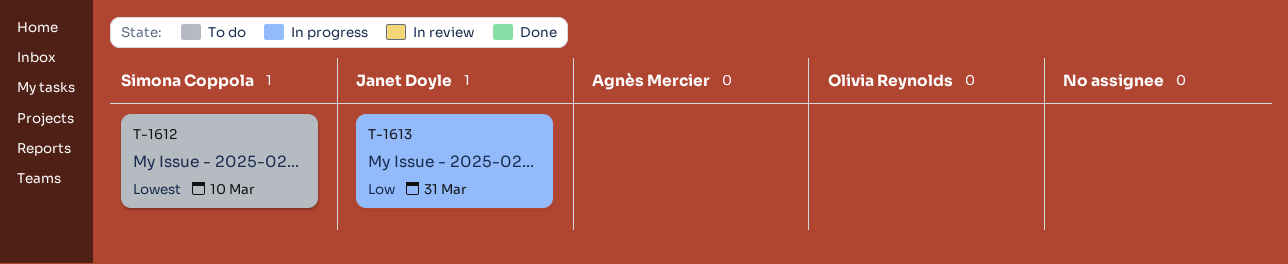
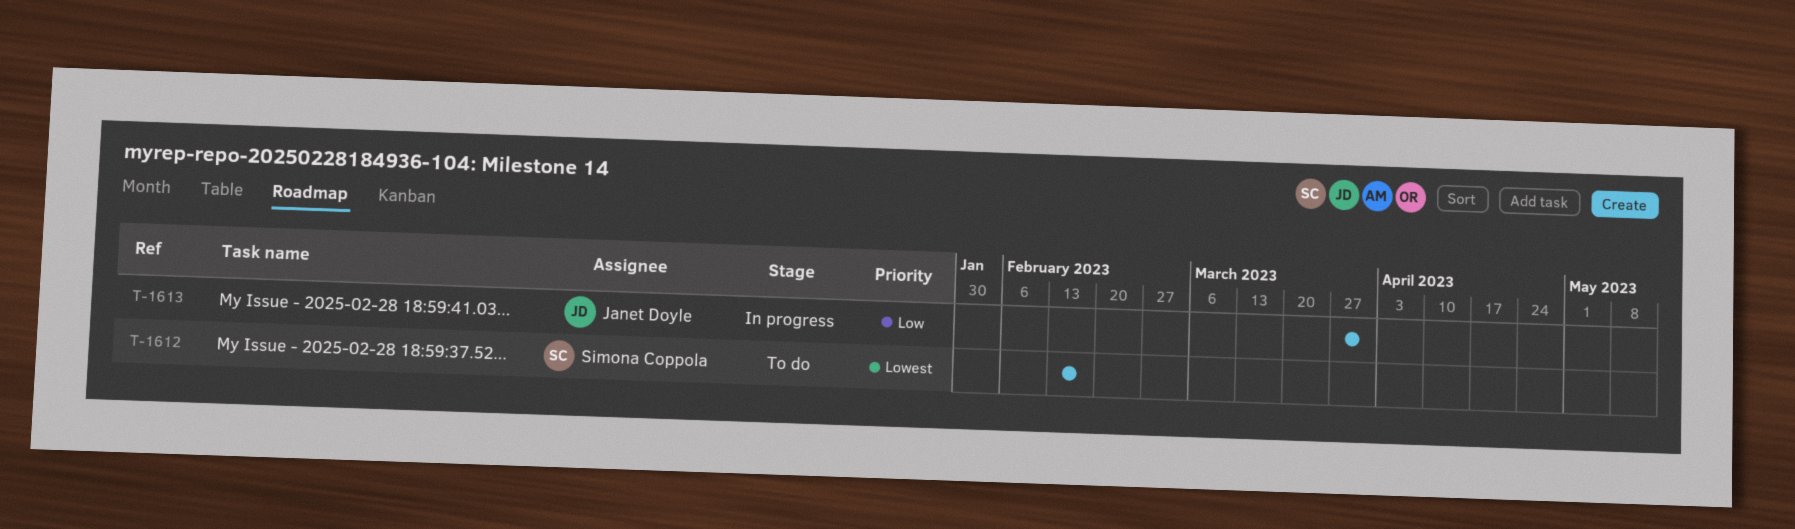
T-1612, due: Mar 10 -> Feb 17

